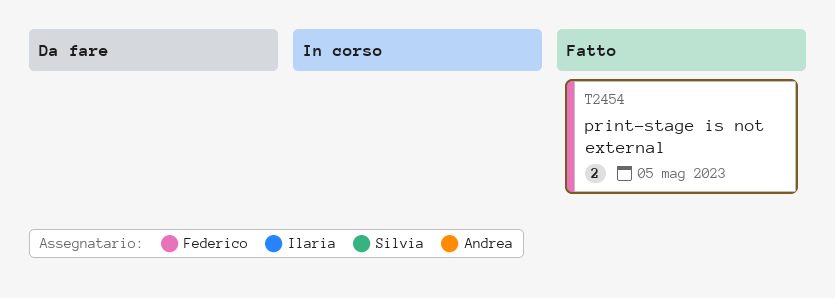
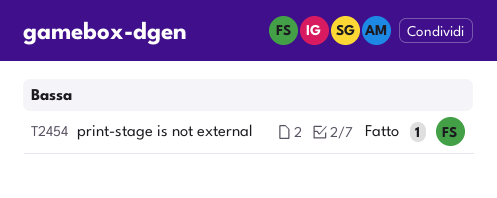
T2454, estimate: 2 -> 1

